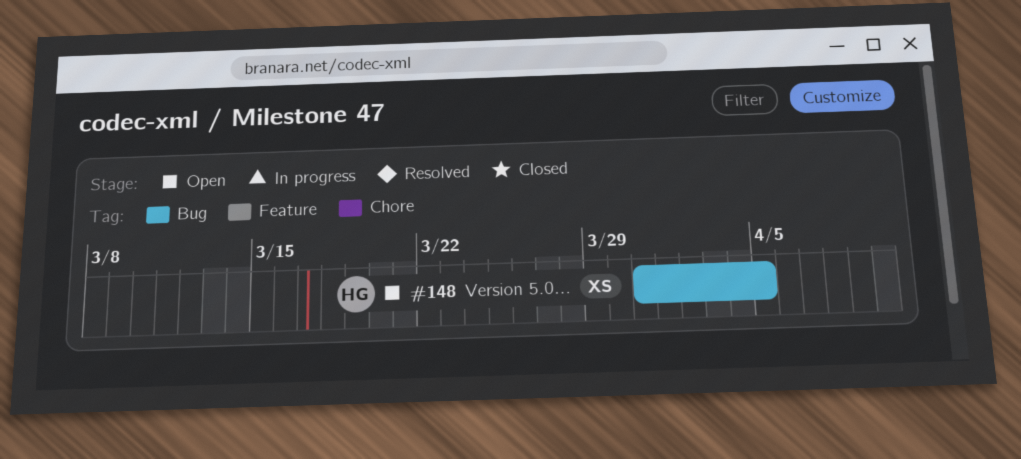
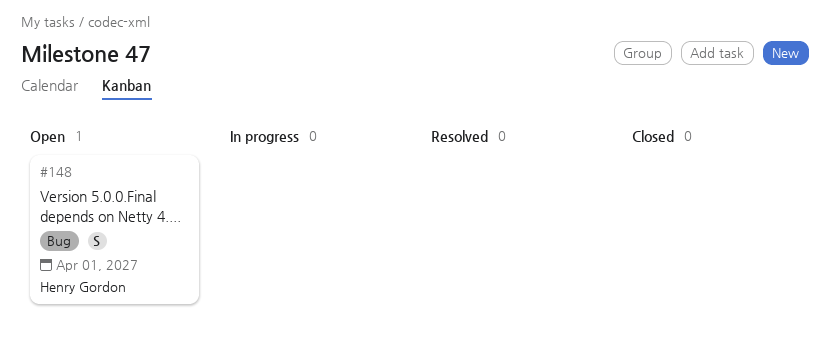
#148, estimate: XS -> S
#148, due: Apr 5 -> Apr 1

